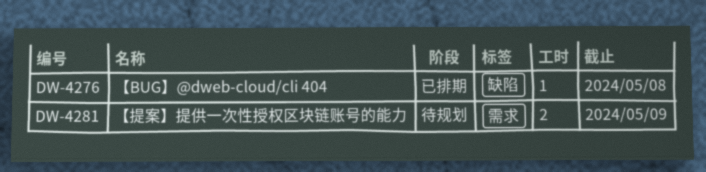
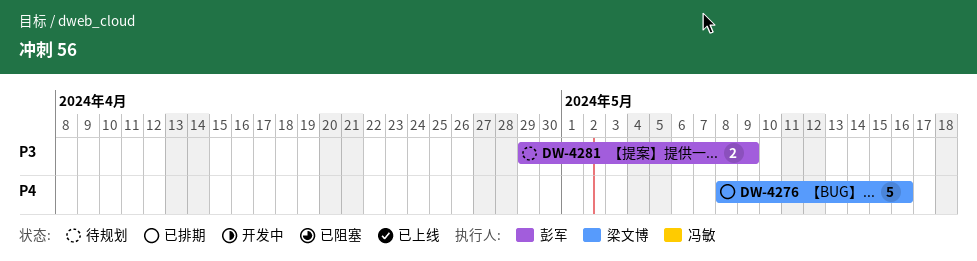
DW-4276, estimate: 1 -> 5
DW-4276, due: May 8 -> May 16

